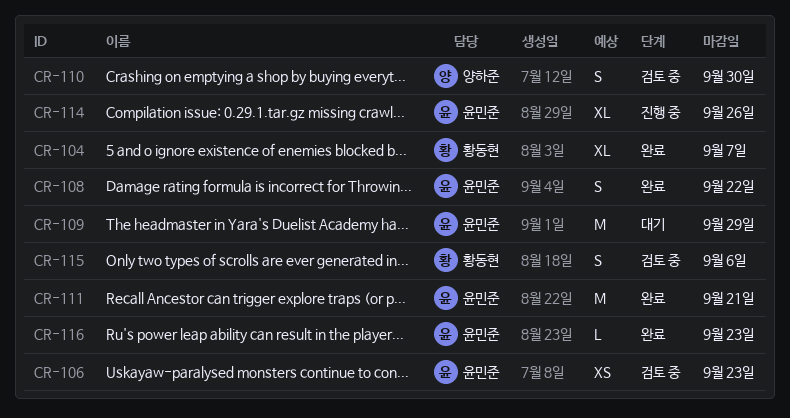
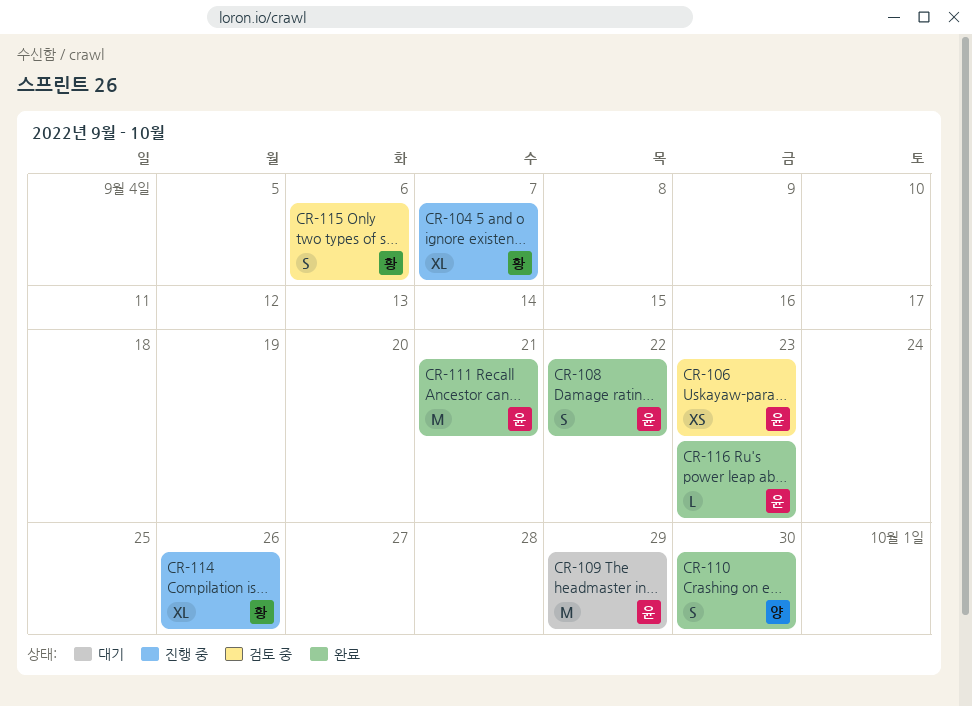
CR-104, status: 완료 -> 진행 중
CR-110, status: 검토 중 -> 완료
CR-114, owner: 윤민준 -> 황동현

